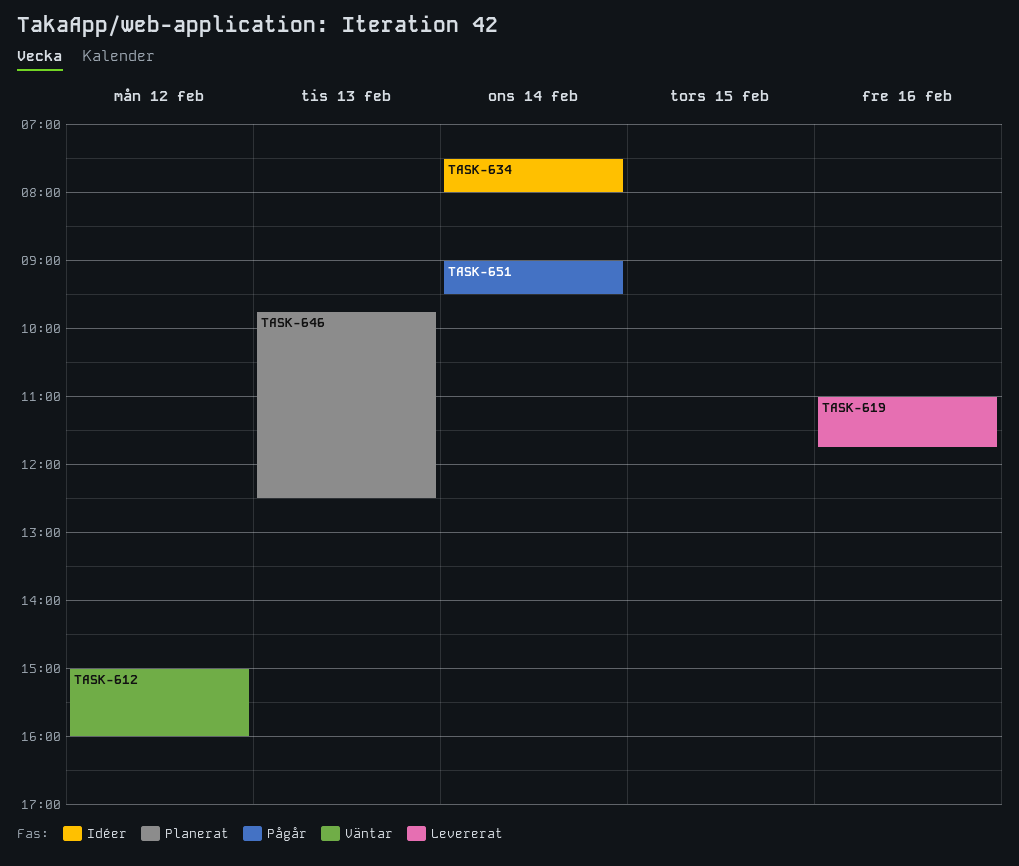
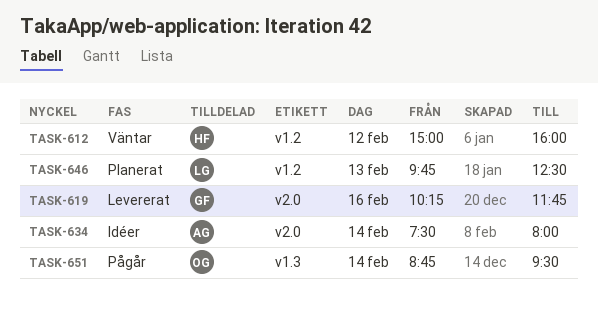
TASK-619, begins: 11:00 -> 10:15
TASK-651, begins: 09:00 -> 08:45

